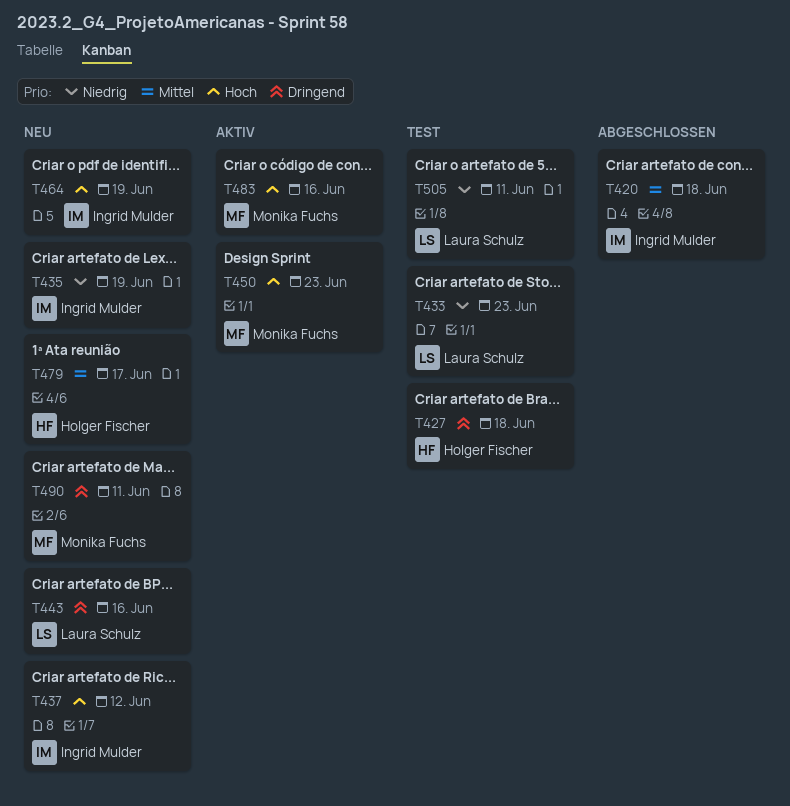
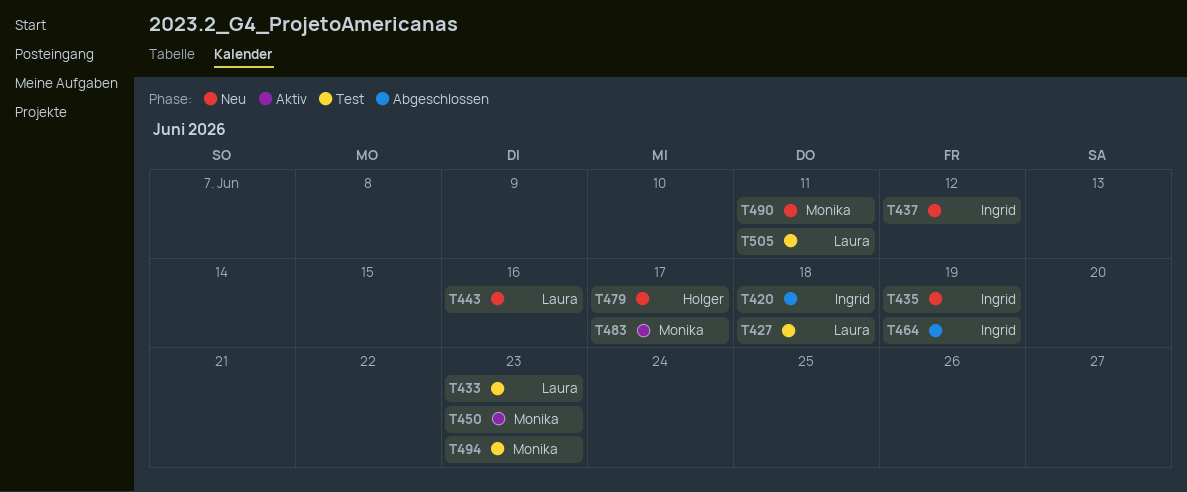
T427, owner: Holger Fischer -> Laura Schulz
T464, status: Neu -> Abgeschlossen
T483, due: Jun 16 -> Jun 17
T494: none -> present

